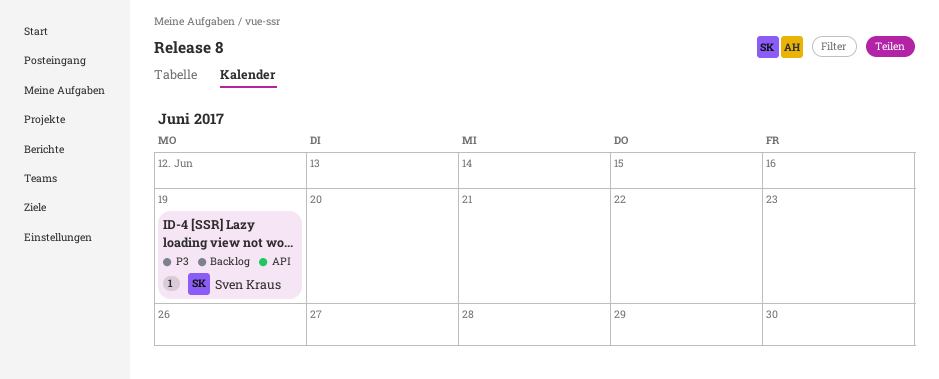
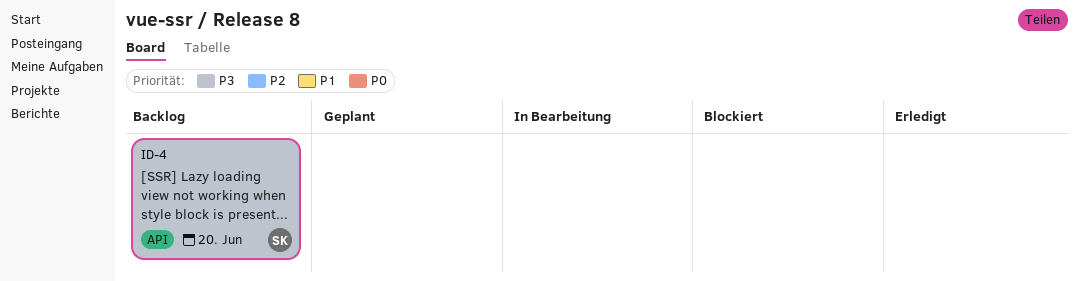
ID-4, due: Jun 19 -> Jun 20

